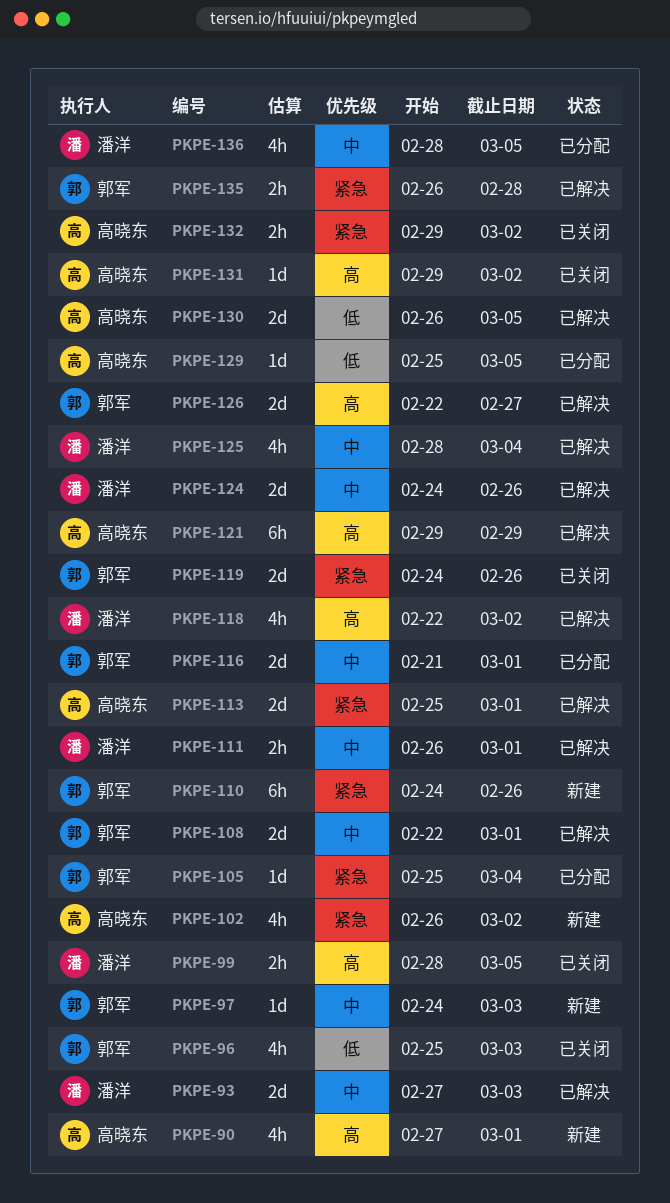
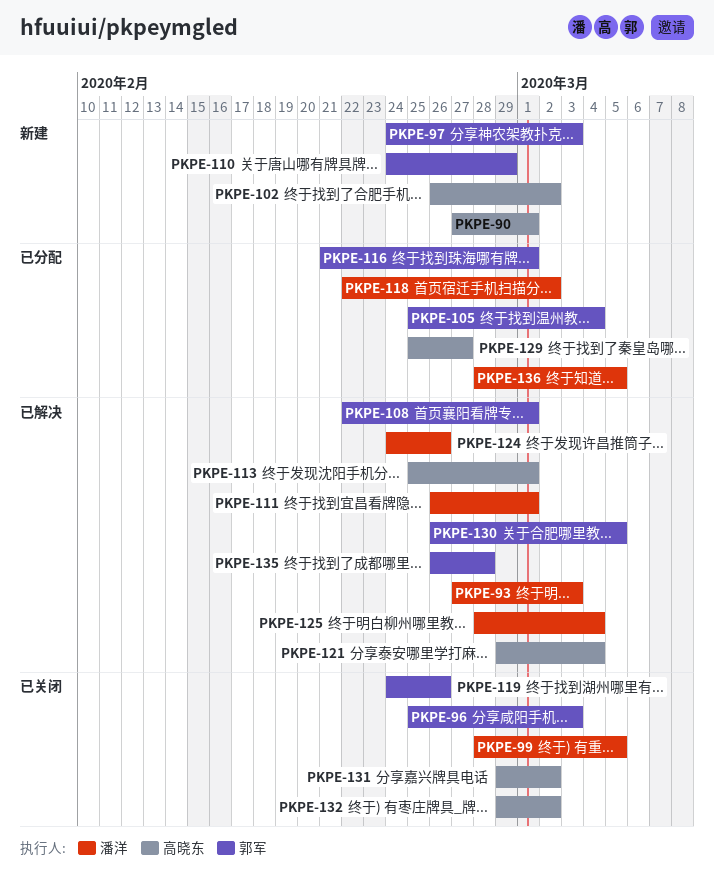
PKPE-110, due: Feb 26 -> Feb 29
PKPE-118, status: 已解决 -> 已分配
PKPE-121, due: Feb 29 -> Mar 4
PKPE-126: present -> none
PKPE-129, due: Mar 5 -> Feb 27
PKPE-130, owner: 高晓东 -> 郭军

